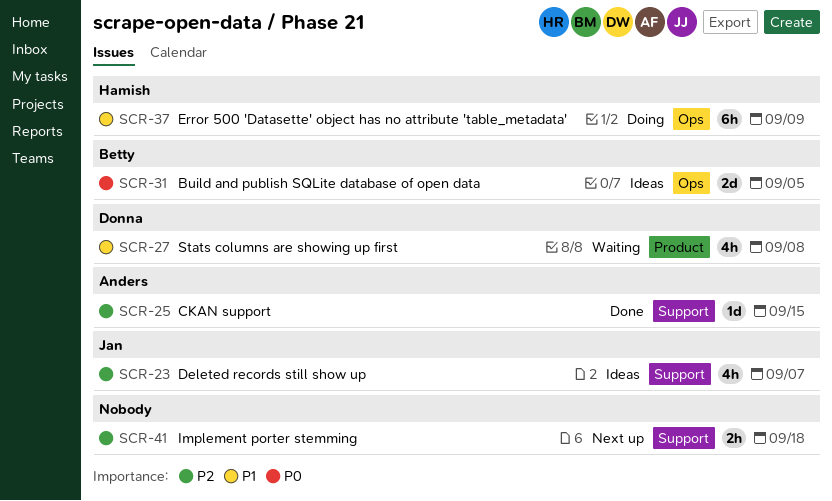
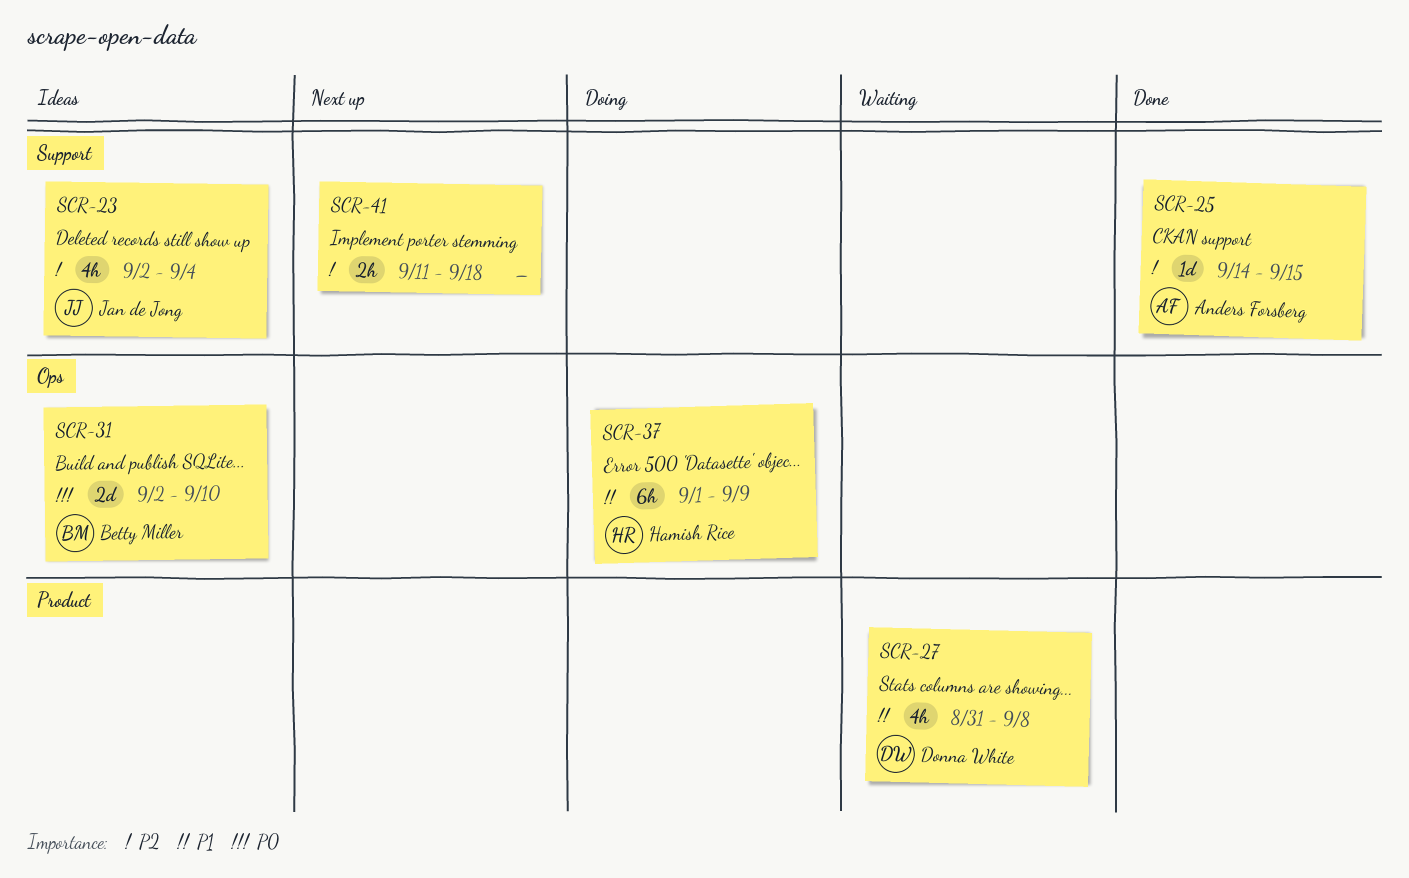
SCR-23, due: Sep 7 -> Sep 4
SCR-31, due: Sep 5 -> Sep 10

